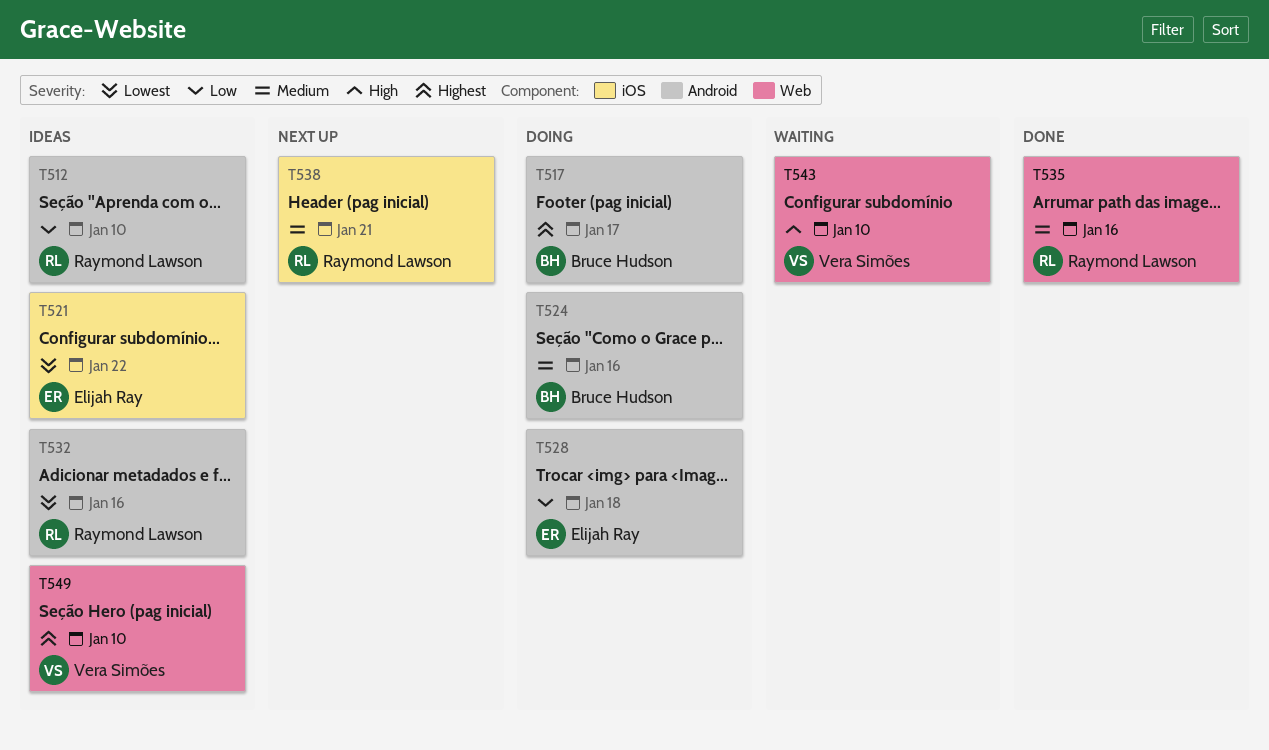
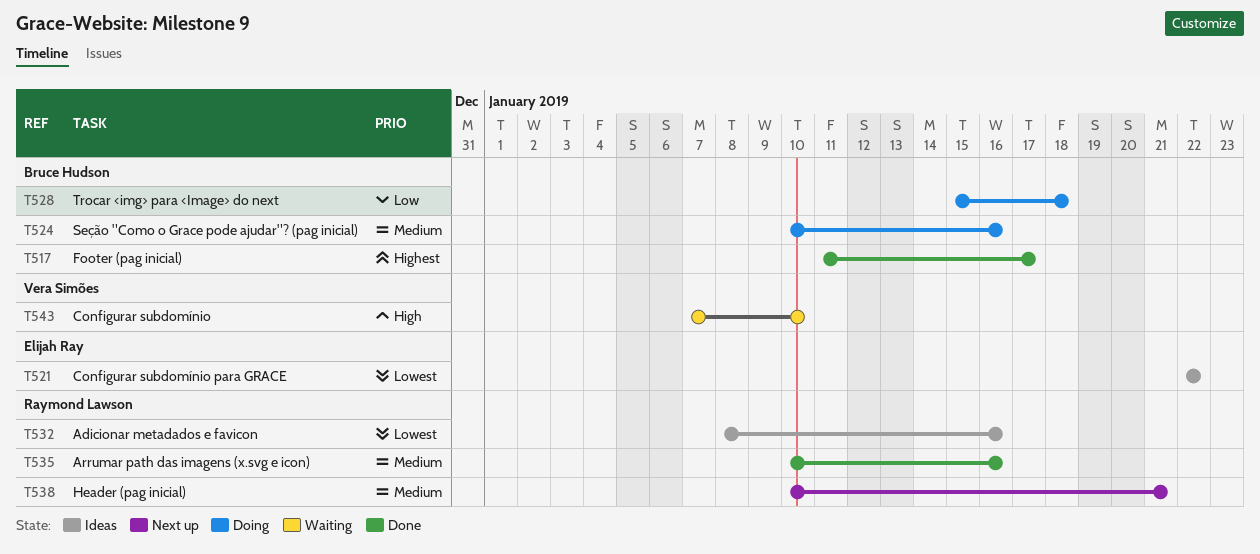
T512: present -> none
T517, status: Doing -> Done
T528, owner: Elijah Ray -> Bruce Hudson
T549: present -> none

